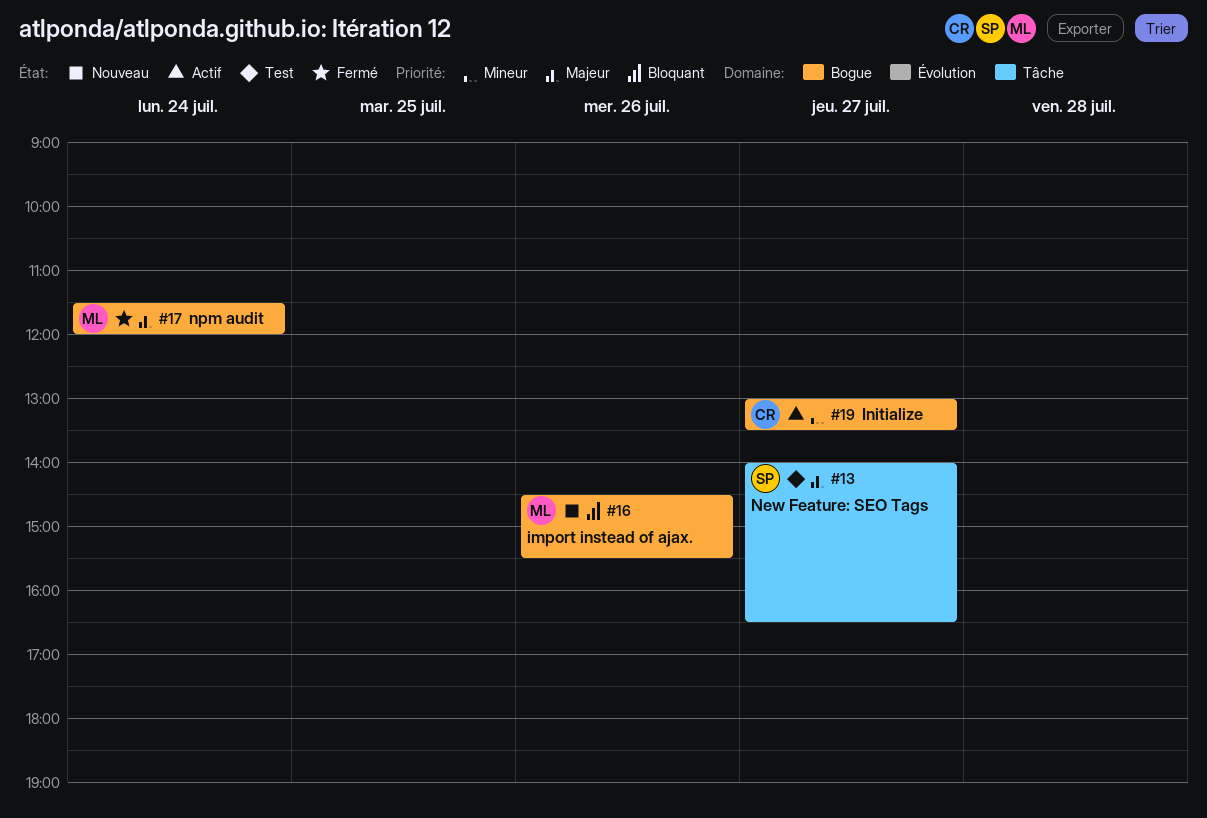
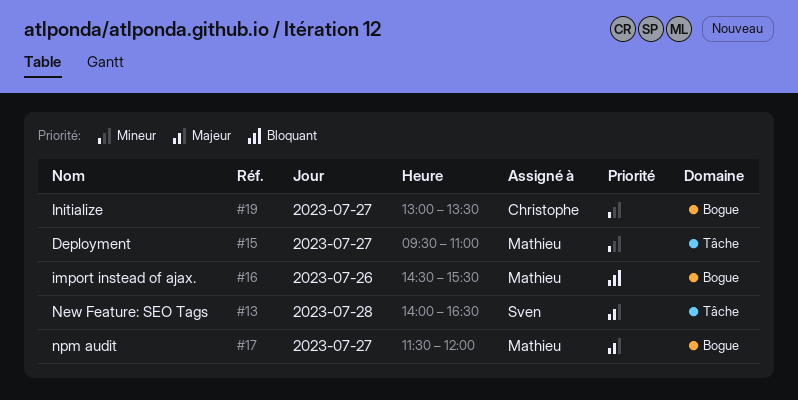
#13, day: Jul 27 -> Jul 28
#15: none -> present
#17, day: Jul 24 -> Jul 27

